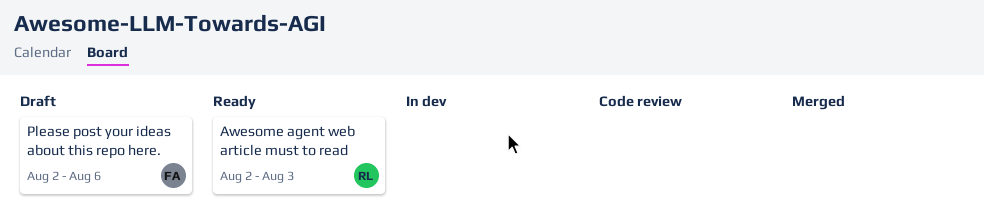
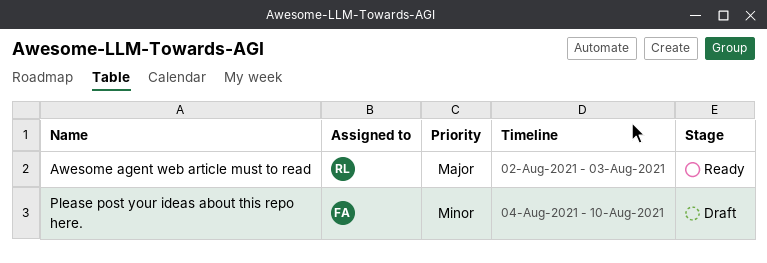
Please post your ideas about this repo here., start: Aug 2 -> Aug 4
Please post your ideas about this repo here., due: Aug 6 -> Aug 10

